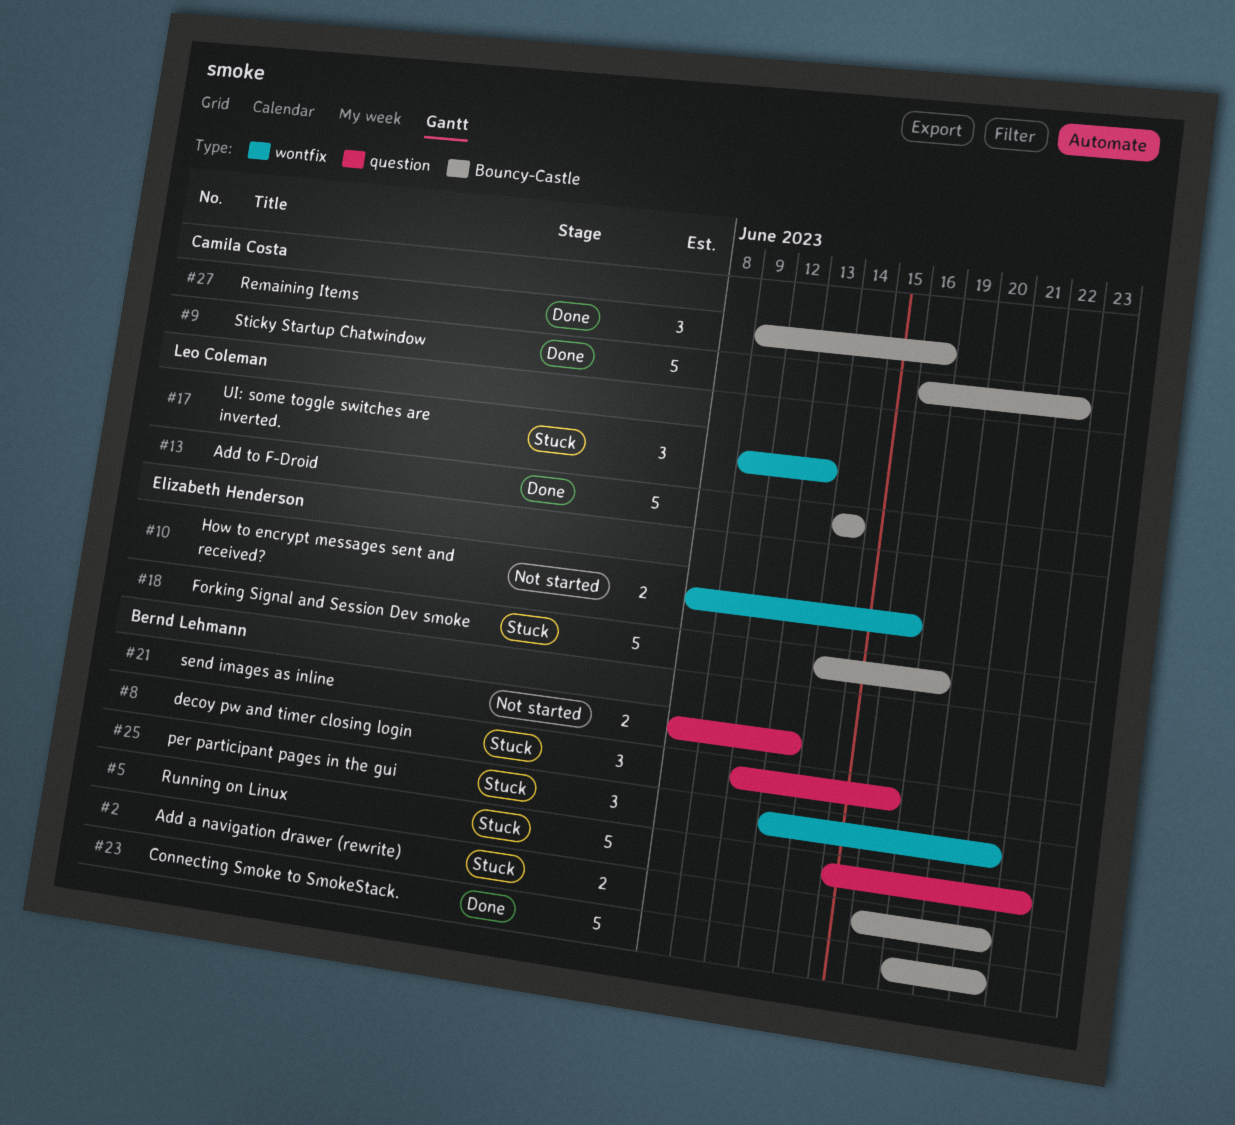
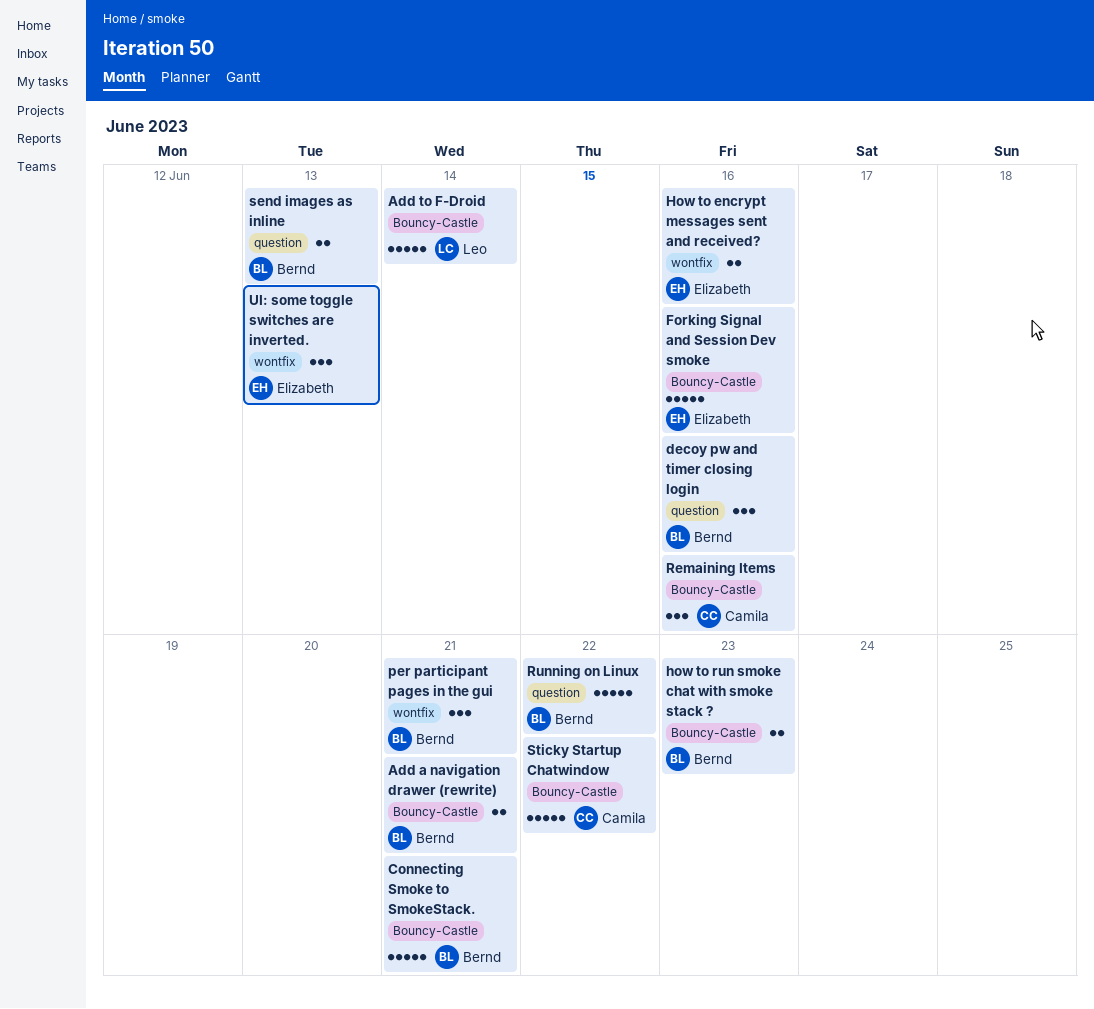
Forking Signal and Session Dev smoke, due: Jun 19 -> Jun 16
how to run smoke chat with smoke stack ?: none -> present
UI: some toggle switches are inverted., owner: Leo Coleman -> Elizabeth Henderson

